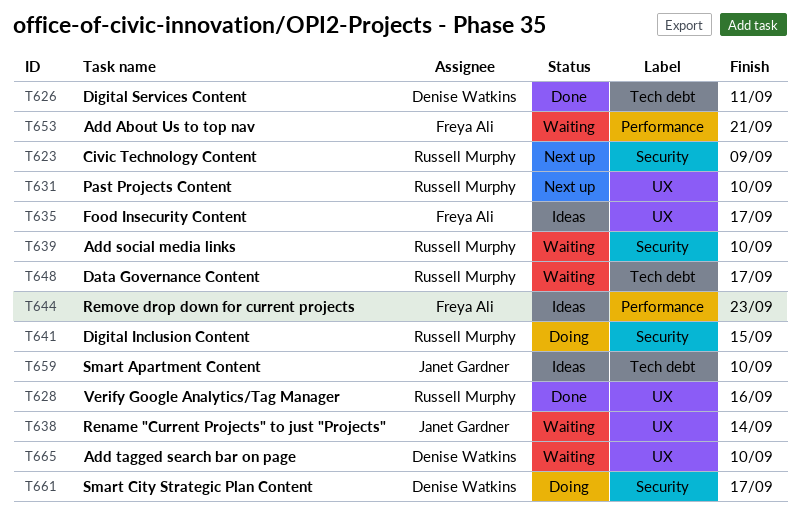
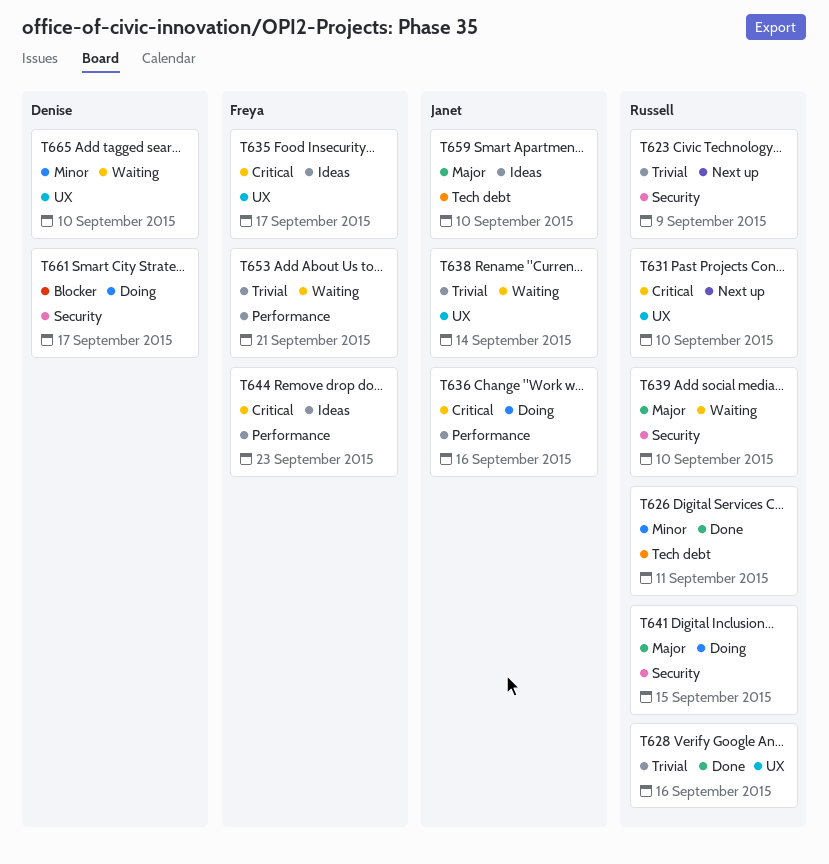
T626, owner: Denise Watkins -> Russell Murphy
T636: none -> present
T648: present -> none

